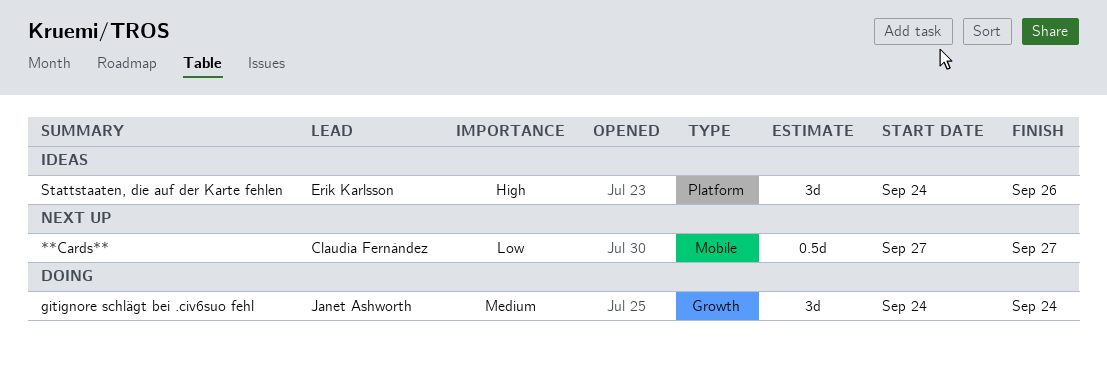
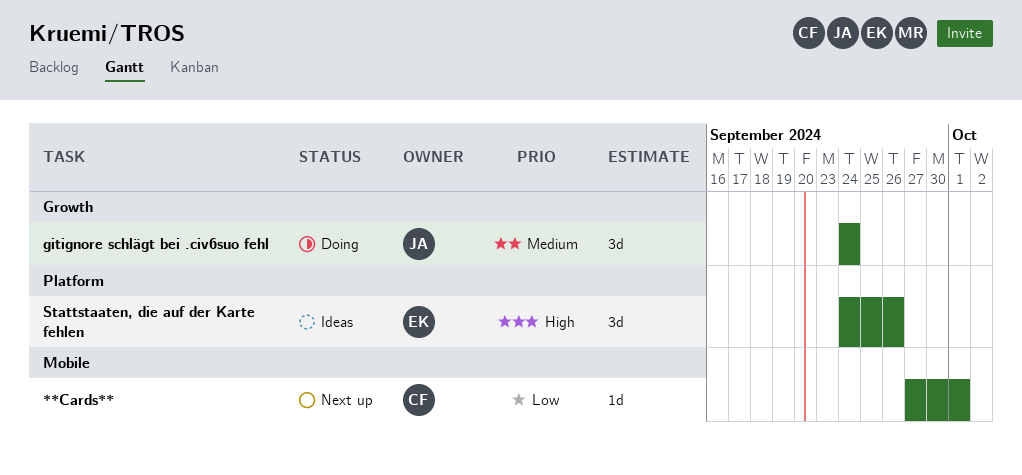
**Cards**, estimate: 0.5d -> 1d
**Cards**, due: Sep 27 -> Oct 1

